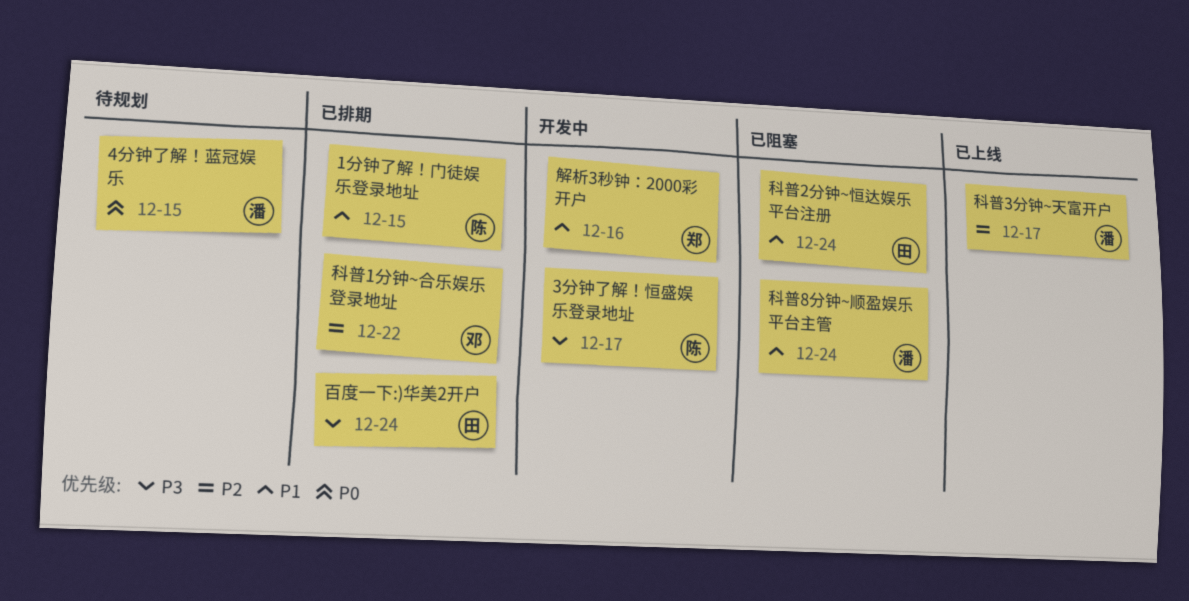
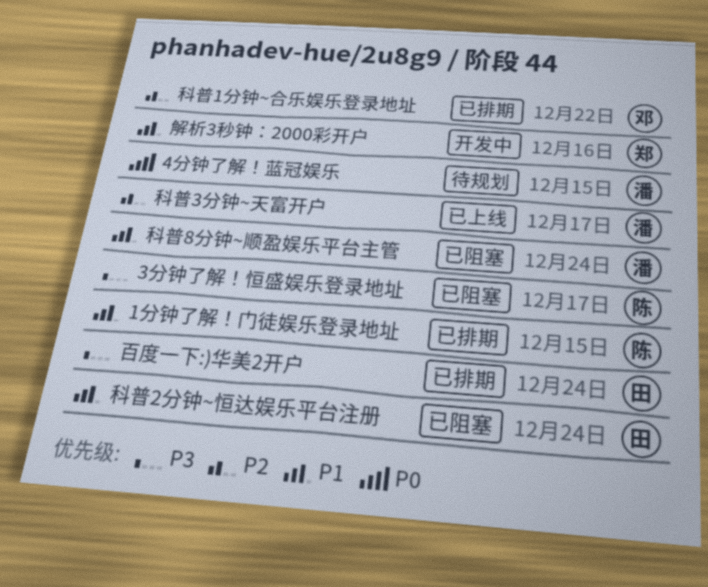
3分钟了解！恒盛娱乐登录地址, status: 开发中 -> 已阻塞

